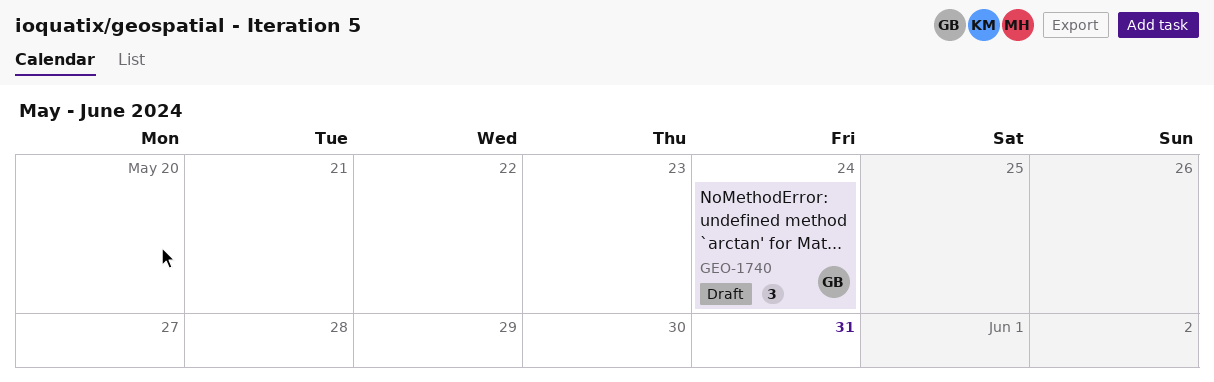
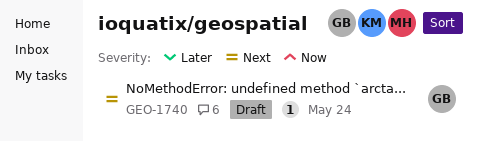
GEO-1740, estimate: 3 -> 1

